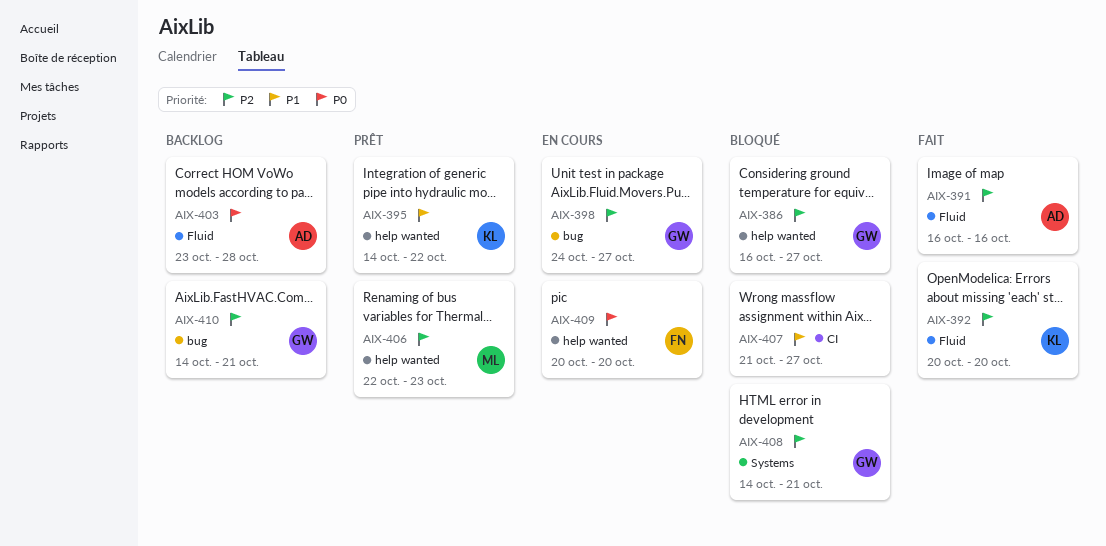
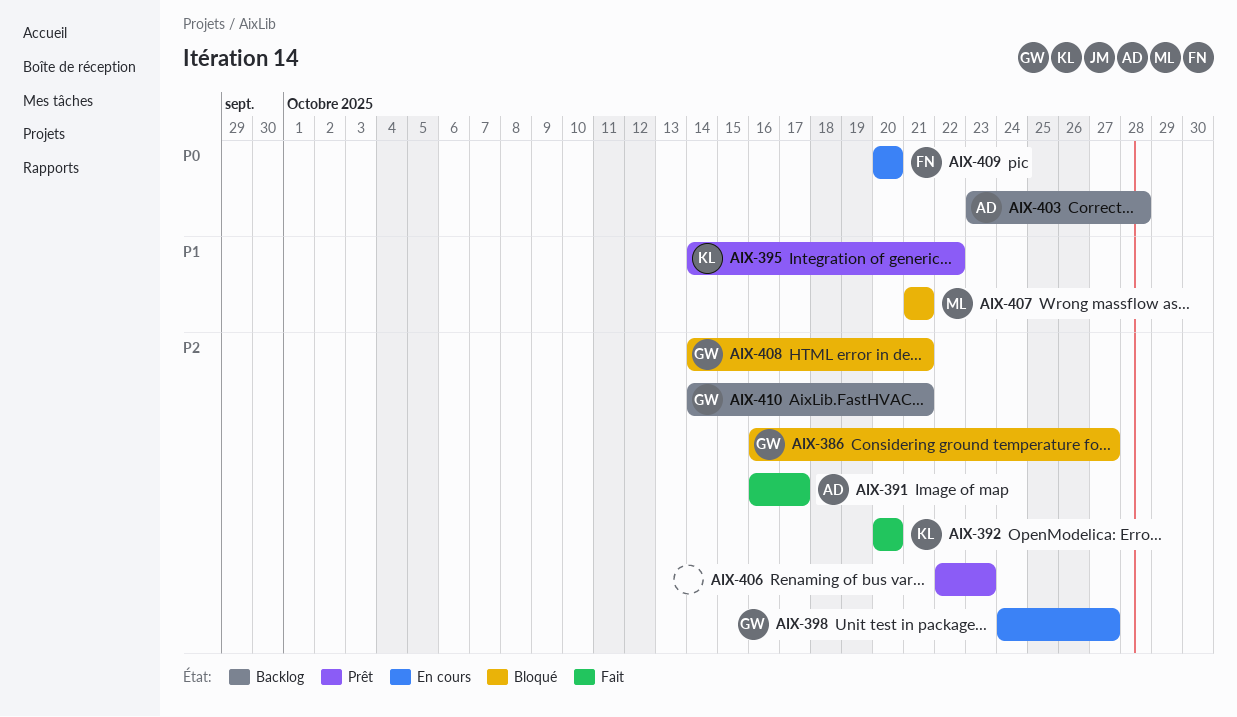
AIX-391, due: Oct 16 -> Oct 17
AIX-406, owner: ML -> none
AIX-407, owner: none -> ML
AIX-407, due: Oct 27 -> Oct 21

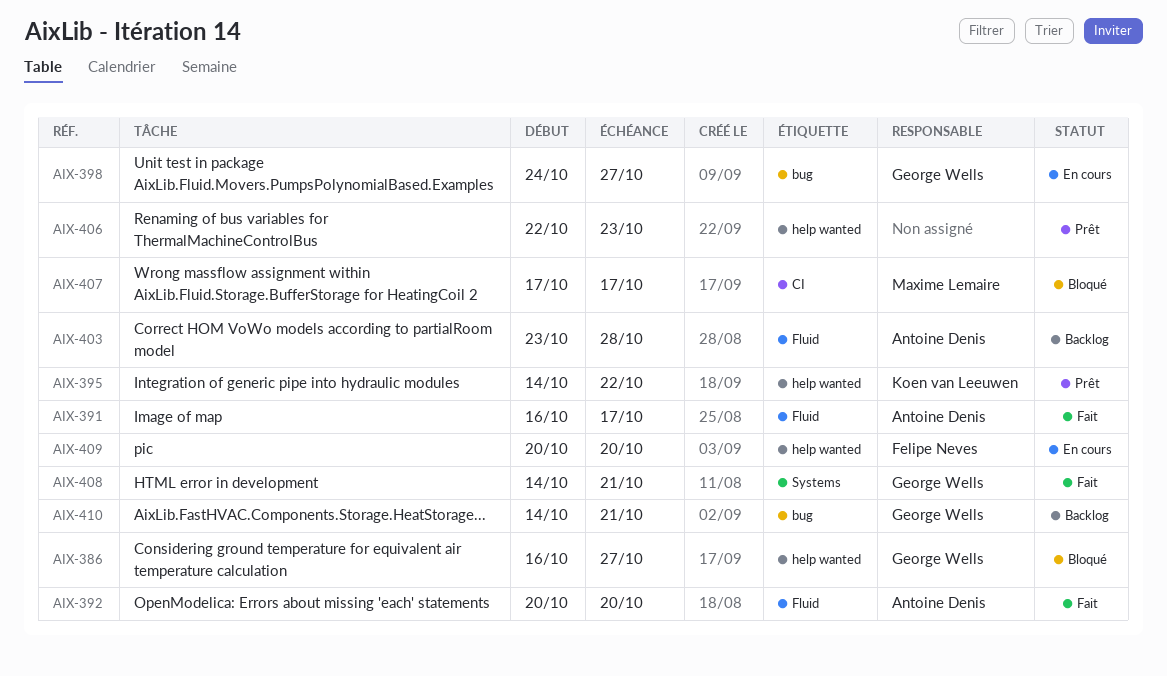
AIX-392, owner: Koen van Leeuwen -> Antoine Denis
AIX-407, start: Oct 21 -> Oct 17
AIX-407, due: Oct 21 -> Oct 17
AIX-408, status: Bloqué -> Fait

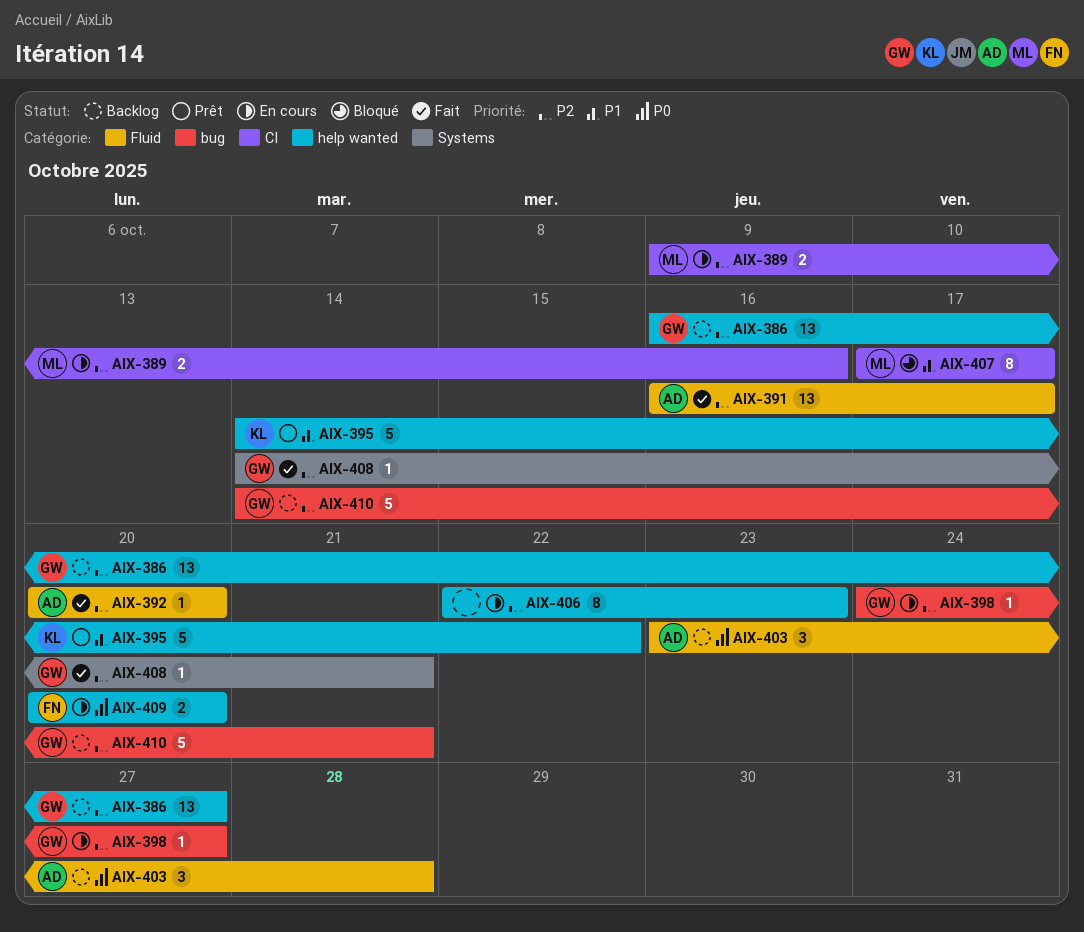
AIX-386, status: Bloqué -> Backlog
AIX-389: none -> present
AIX-406, status: Prêt -> En cours

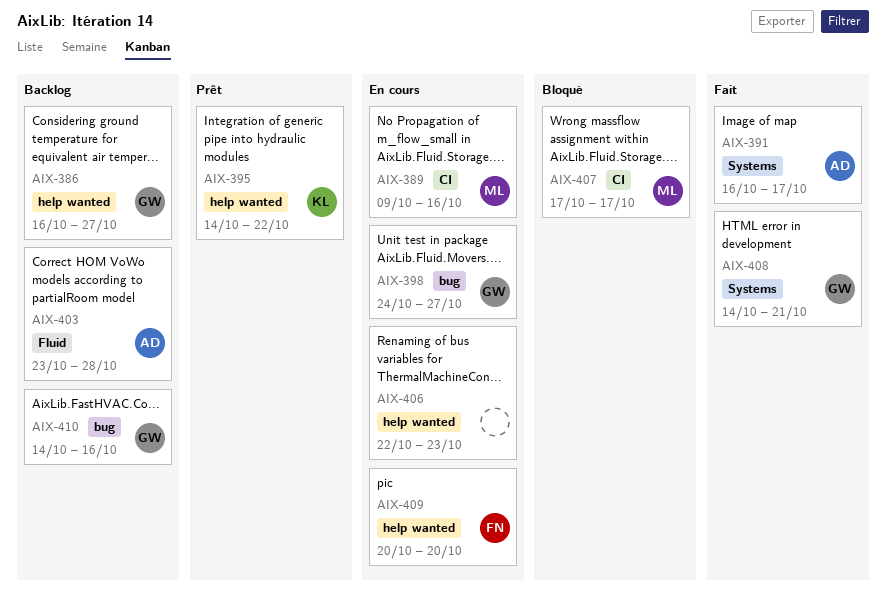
AIX-391, label: Fluid -> Systems
AIX-392: present -> none
AIX-410, due: Oct 21 -> Oct 16

